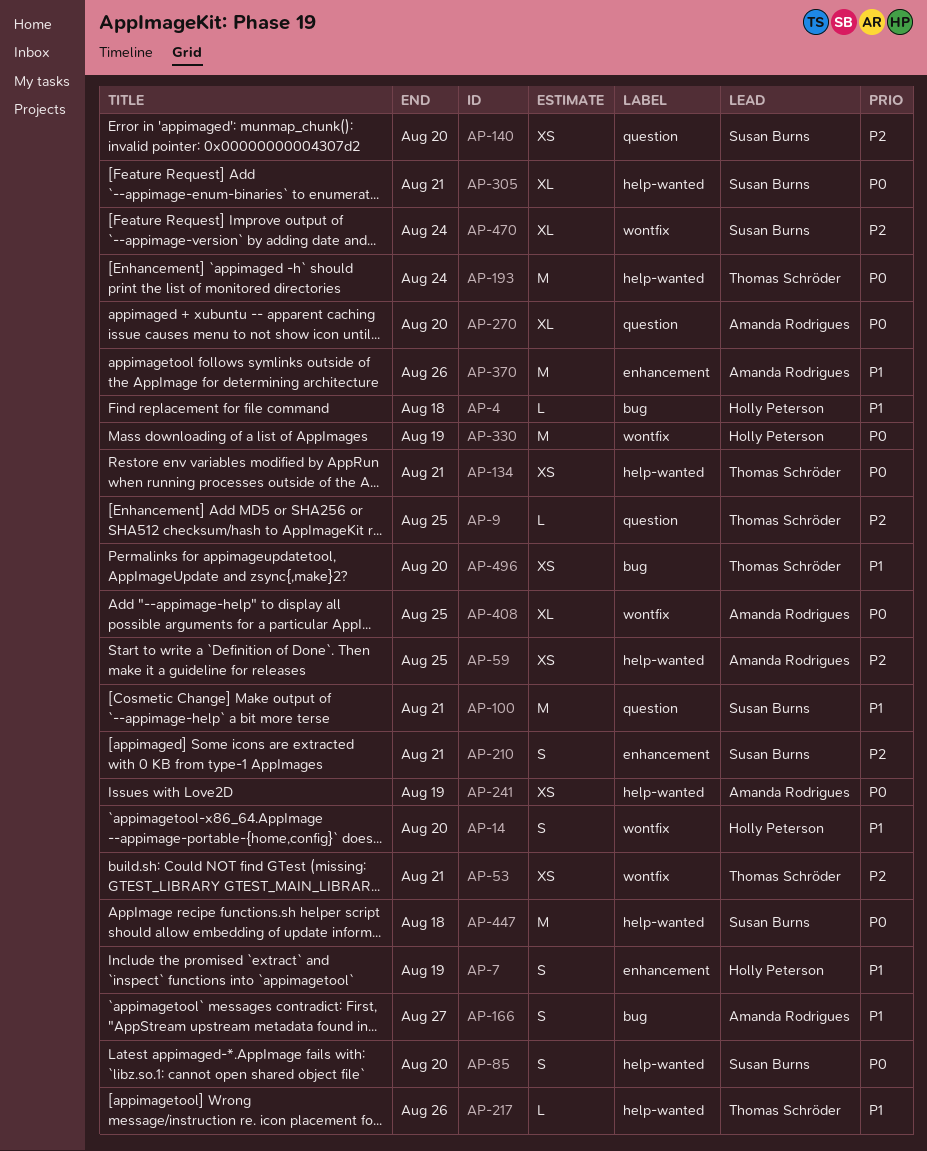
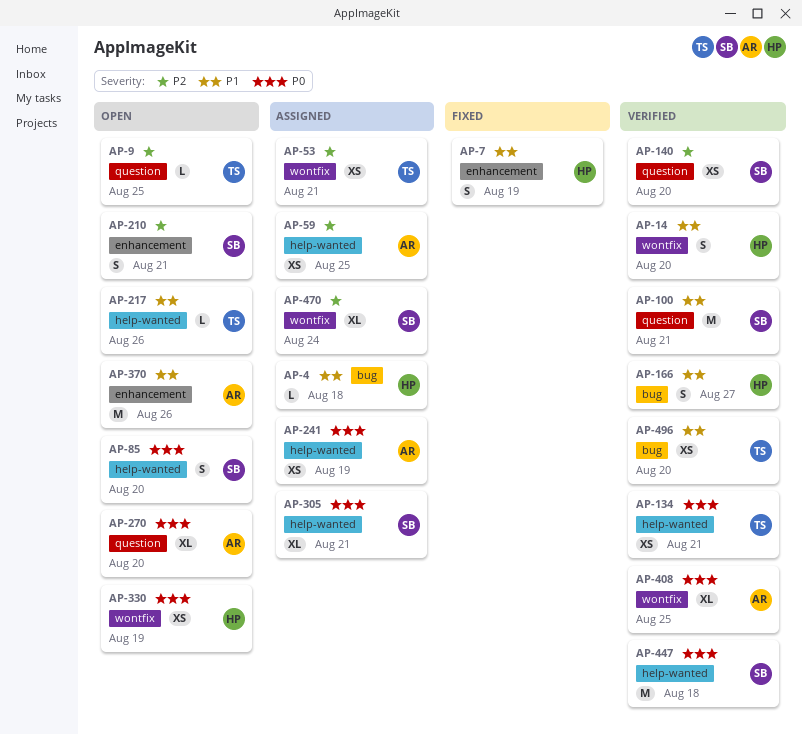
AP-166, owner: Amanda Rodrigues -> Holly Peterson
AP-193: present -> none
AP-330, estimate: M -> XS

